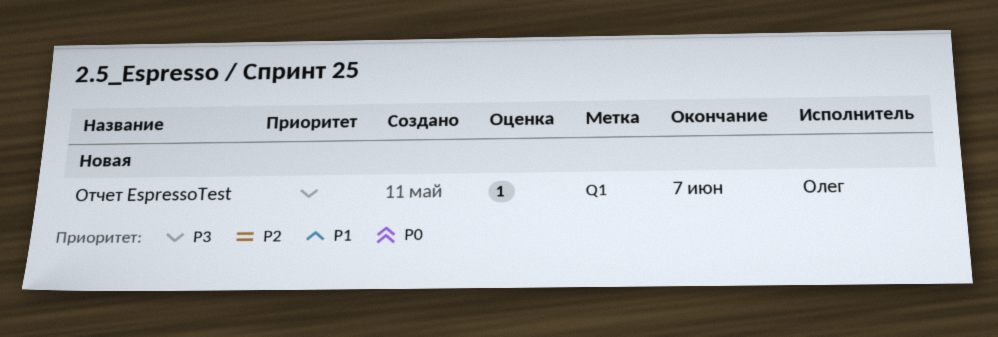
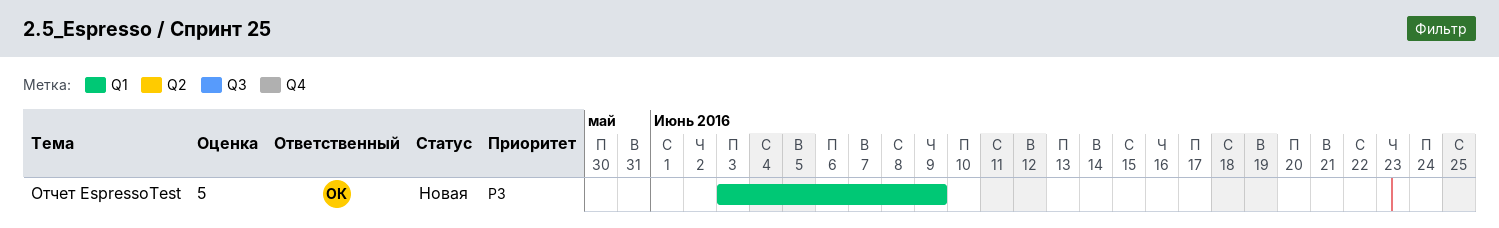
Отчет EspressoTest, estimate: 1 -> 5
Отчет EspressoTest, due: Jun 7 -> Jun 9

